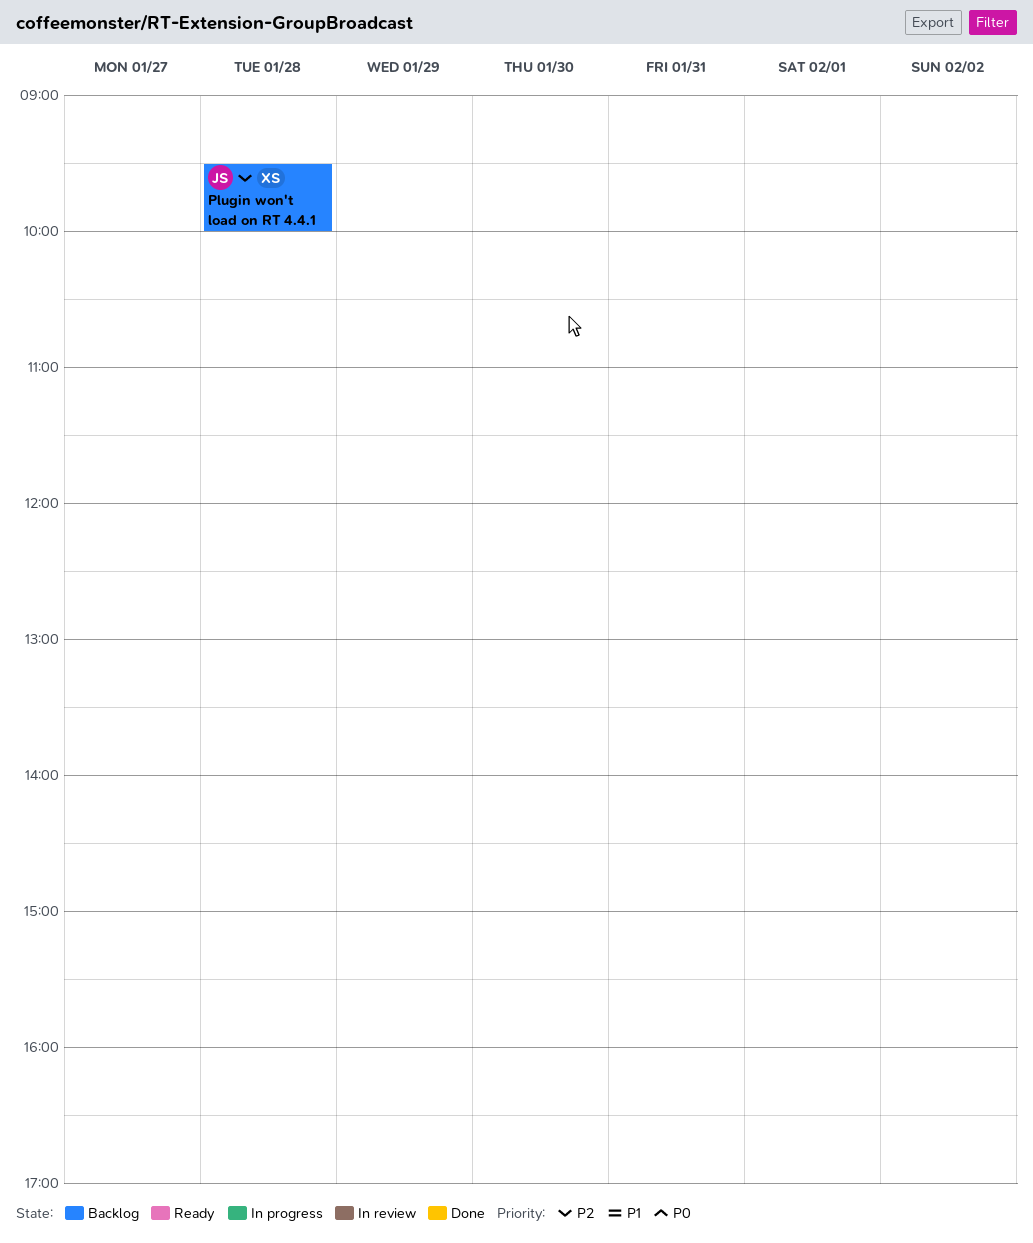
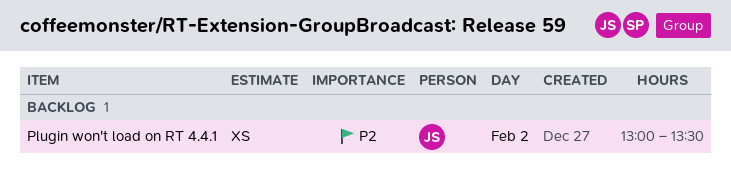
Plugin won't load on RT 4.4.1, day: Jan 28 -> Feb 2
Plugin won't load on RT 4.4.1, begins: 09:30 -> 13:00
Plugin won't load on RT 4.4.1, ends: 10:00 -> 13:30

